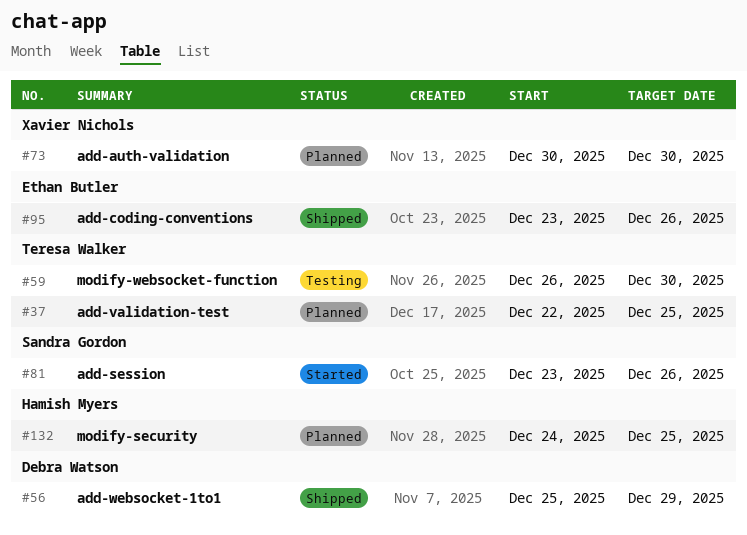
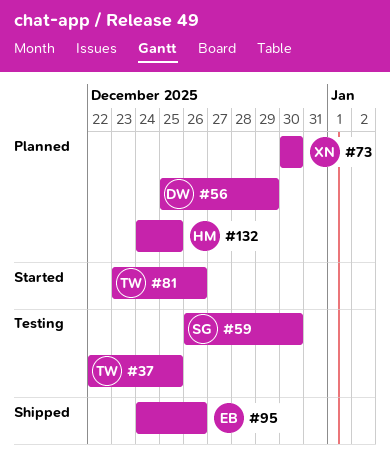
#37, status: Planned -> Testing
#56, status: Shipped -> Planned
#59, owner: Teresa Walker -> Sandra Gordon
#81, owner: Sandra Gordon -> Teresa Walker
#95, start: Dec 23 -> Dec 24

